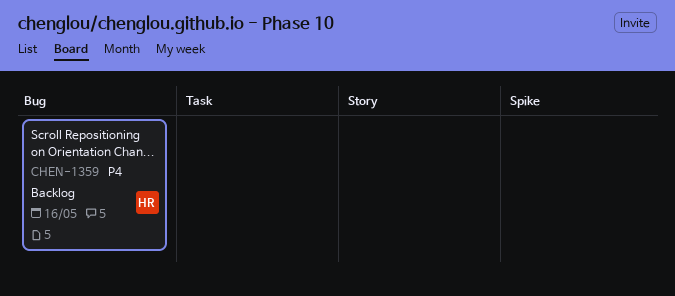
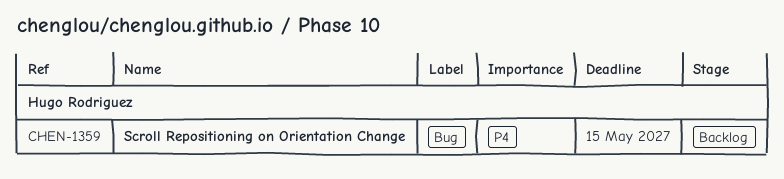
CHEN-1359, due: May 16 -> May 15

